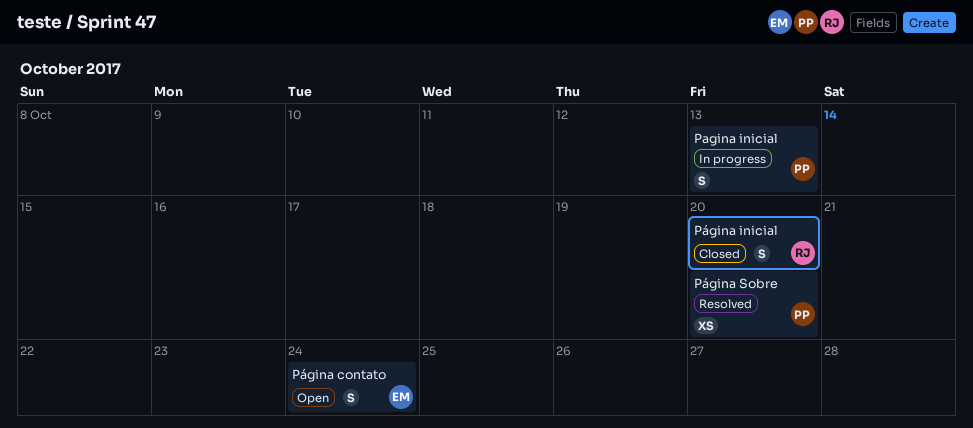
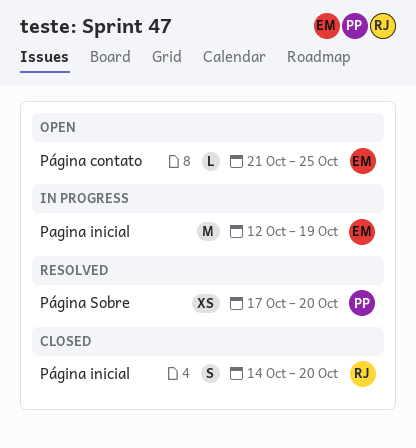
Pagina inicial, owner: PP -> EM
Pagina inicial, estimate: S -> M
Pagina inicial, due: Oct 13 -> Oct 19
Página contato, estimate: S -> L
Página contato, due: Oct 24 -> Oct 25

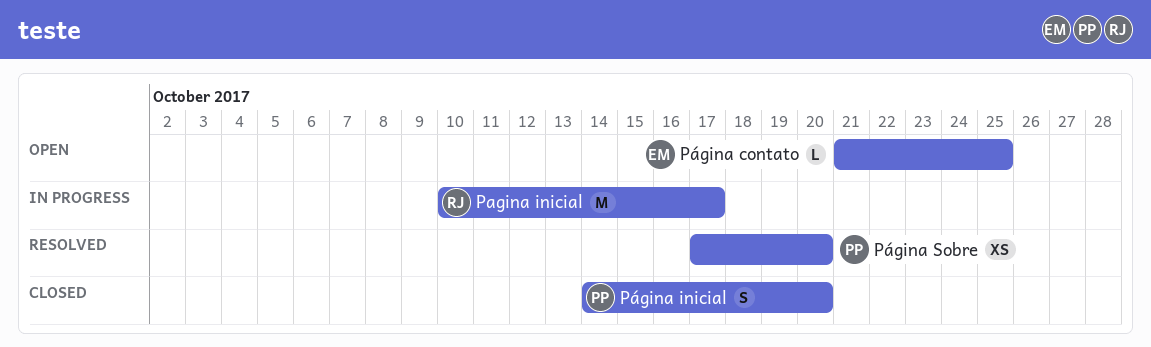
Pagina inicial, owner: EM -> RJ
Pagina inicial, start: Oct 12 -> Oct 10
Pagina inicial, due: Oct 19 -> Oct 17
Página inicial, owner: RJ -> PP

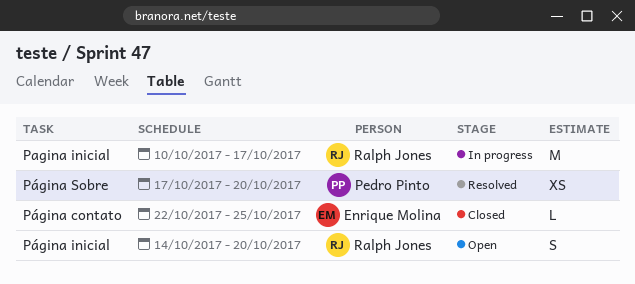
Página contato, status: Open -> Closed
Página contato, start: Oct 21 -> Oct 22
Página inicial, status: Closed -> Open
Página inicial, owner: Pedro Pinto -> Ralph Jones

